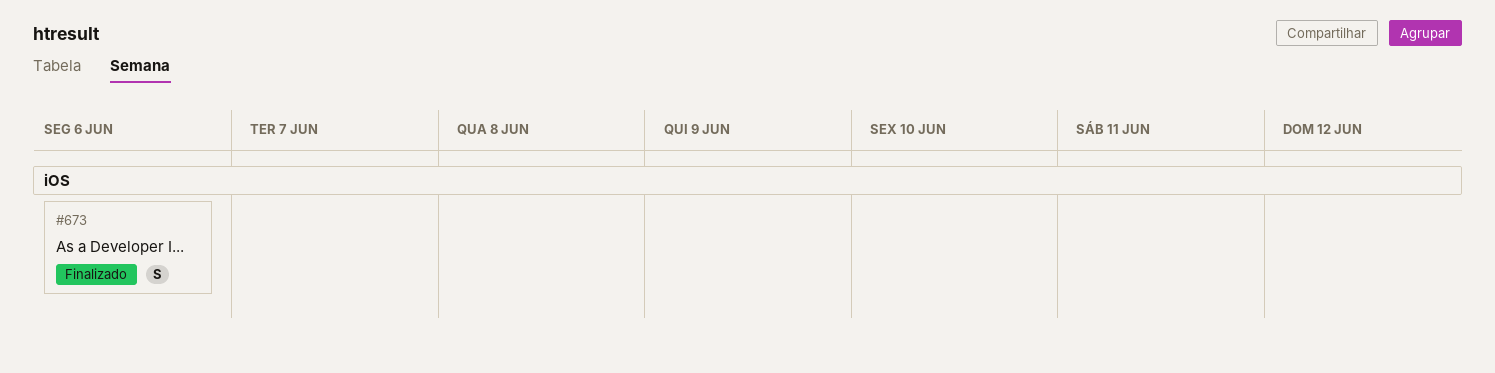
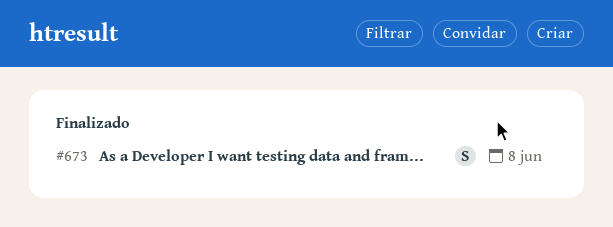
#673, due: Jun 6 -> Jun 8

